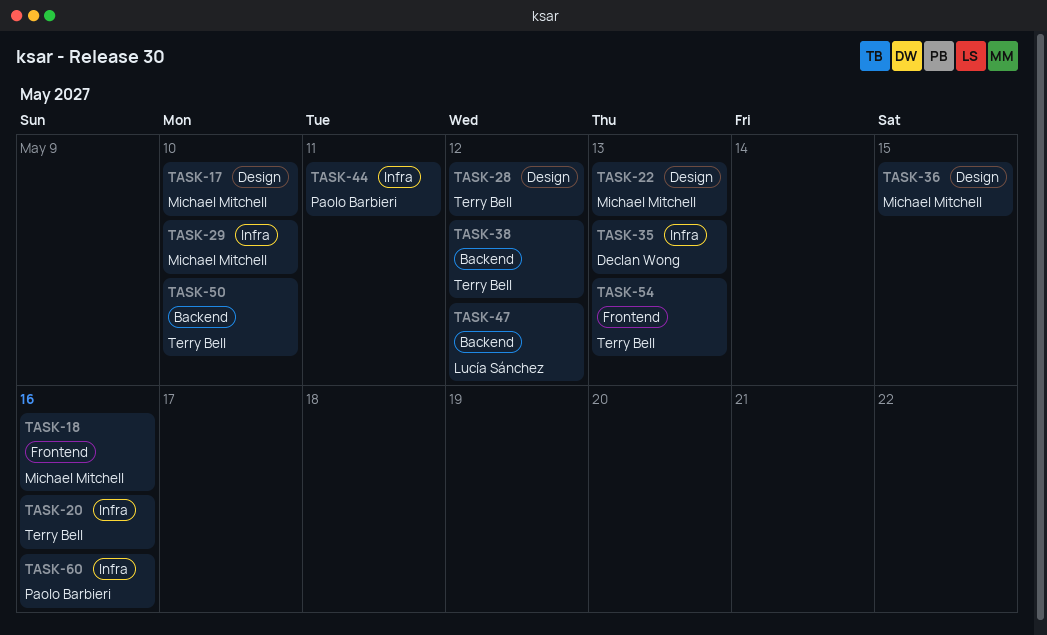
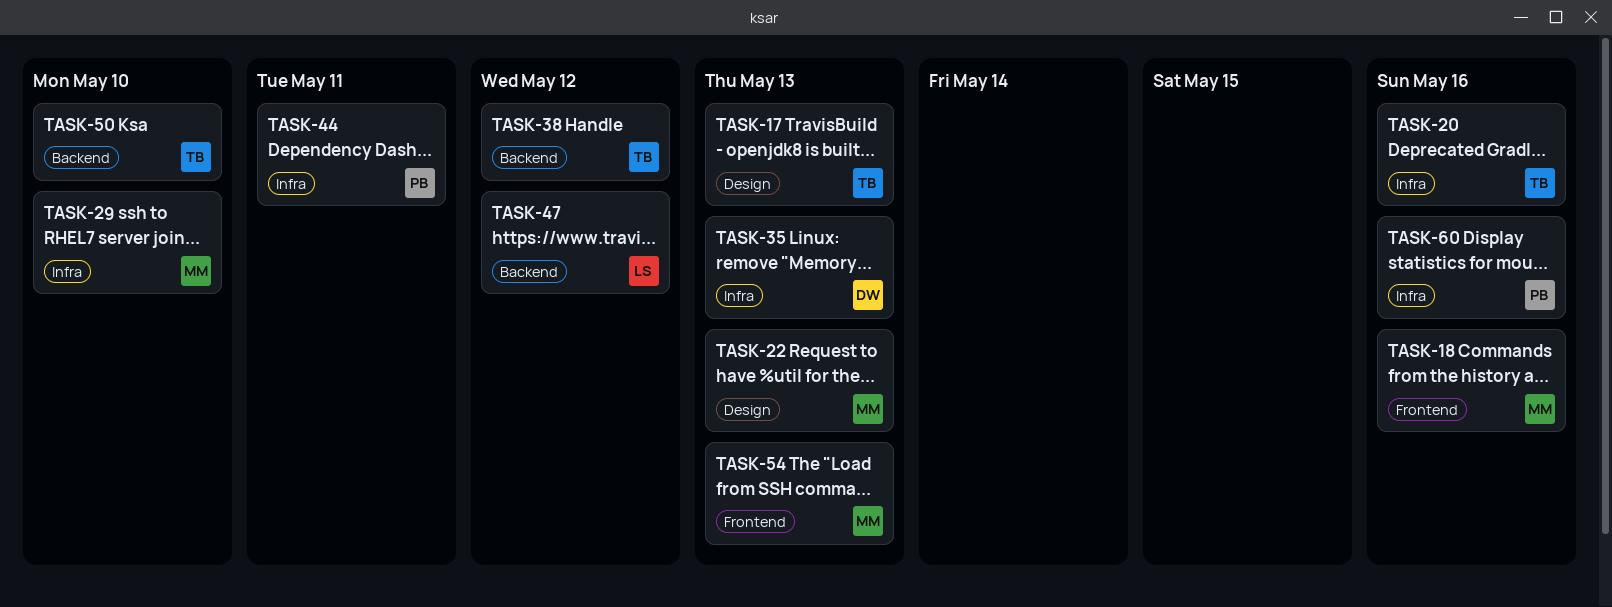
TASK-17, owner: Michael Mitchell -> Terry Bell
TASK-17, due: May 10 -> May 13
TASK-28: present -> none
TASK-36: present -> none
TASK-54, owner: Terry Bell -> Michael Mitchell

